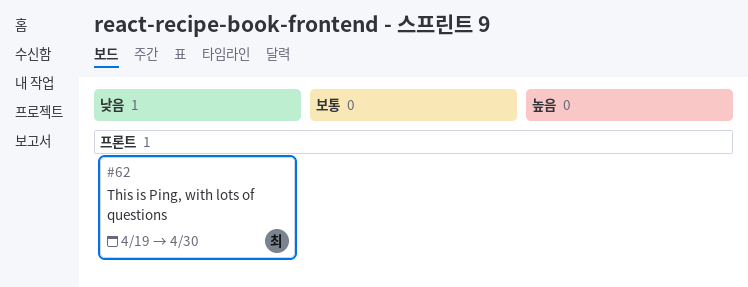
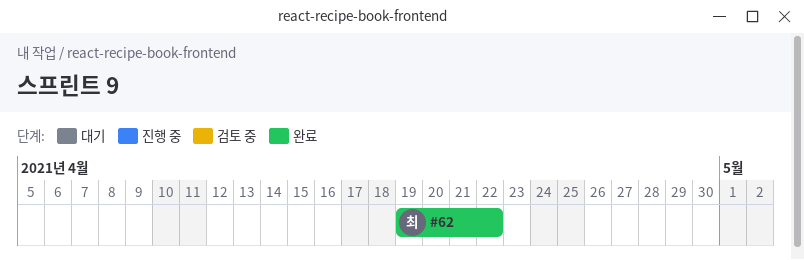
#62, due: Apr 30 -> Apr 22

